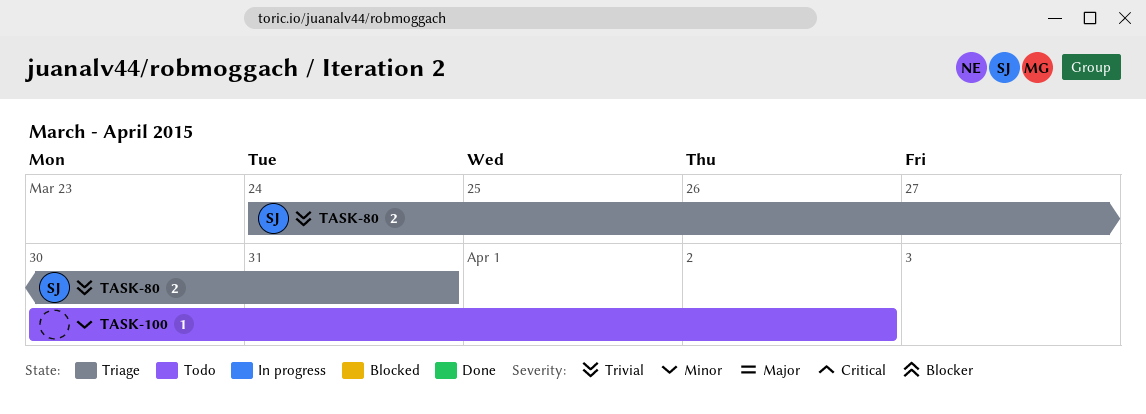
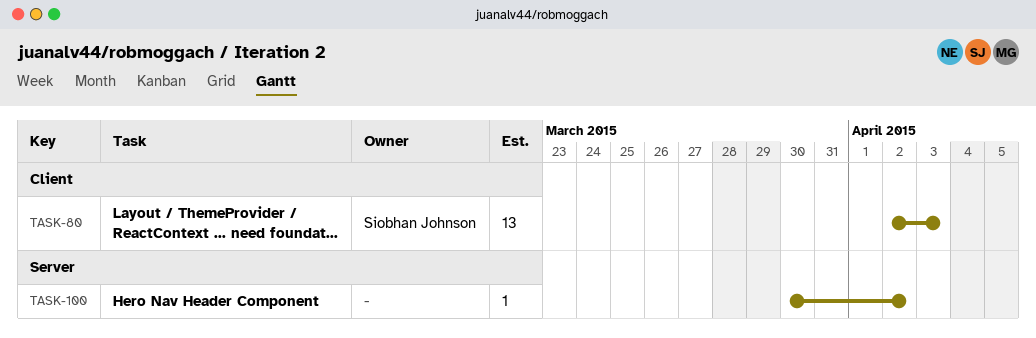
TASK-80, estimate: 2 -> 13
TASK-80, start: Mar 24 -> Apr 2
TASK-80, due: Mar 31 -> Apr 3

